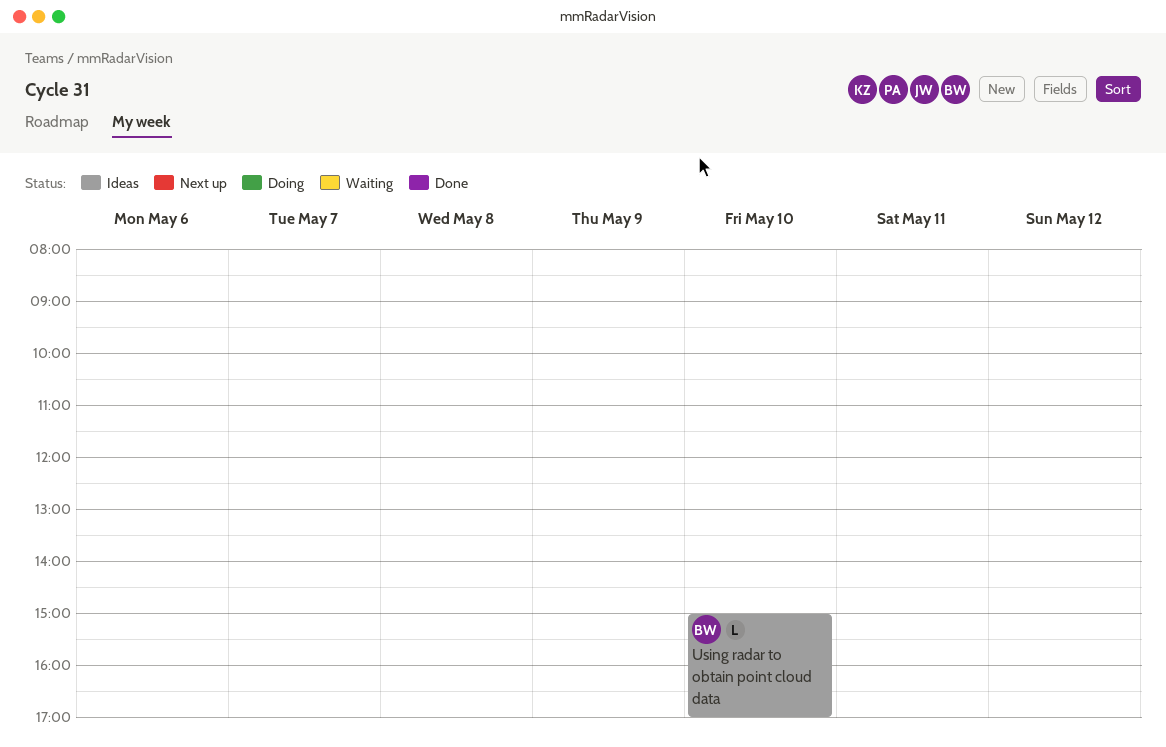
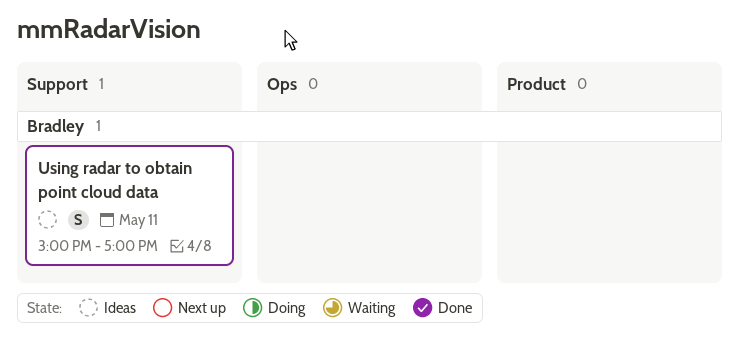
Using radar to obtain point cloud data, estimate: L -> S
Using radar to obtain point cloud data, day: May 10 -> May 11

